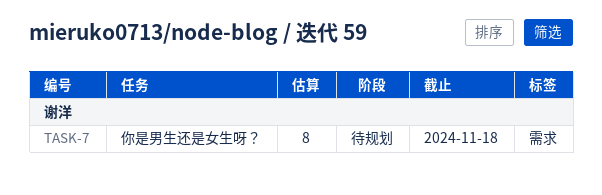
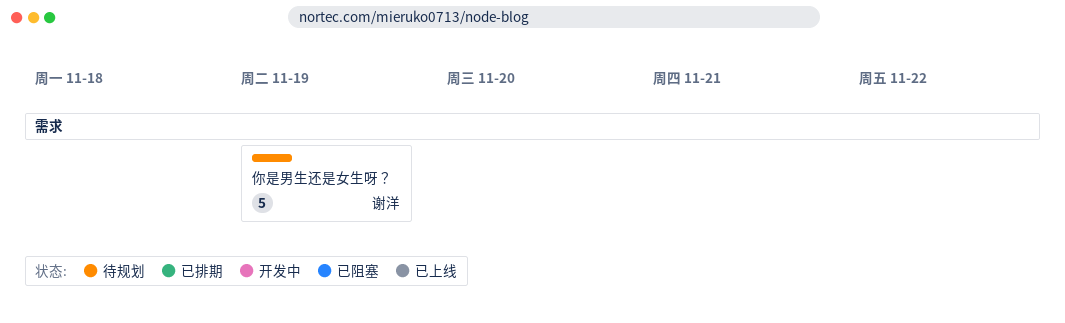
你是男生还是女生呀？, estimate: 8 -> 5
你是男生还是女生呀？, due: Nov 18 -> Nov 19

